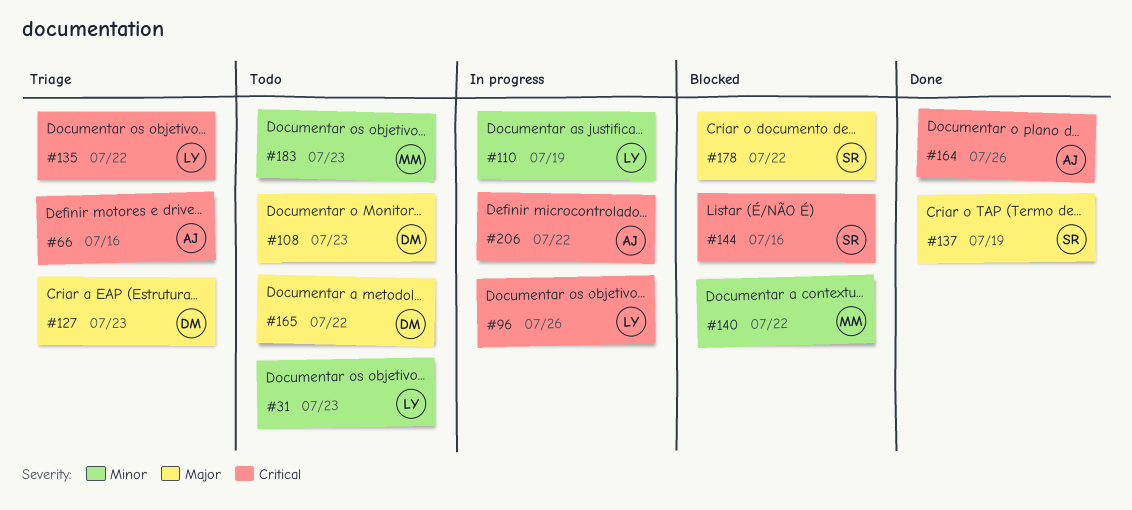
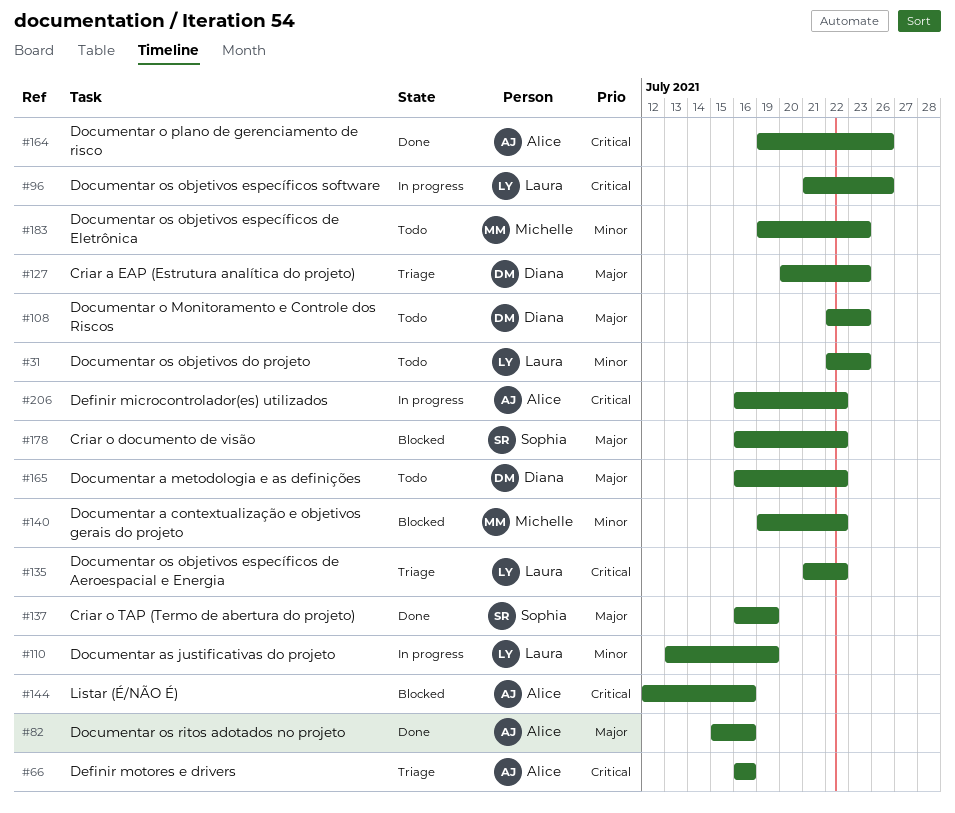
#82: none -> present
#144, owner: Sophia -> Alice

